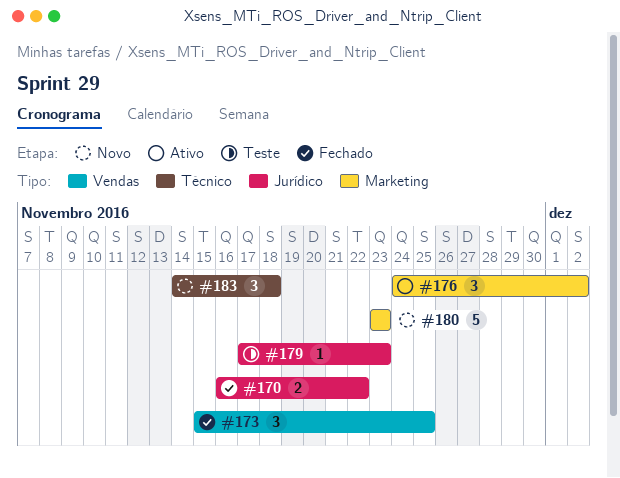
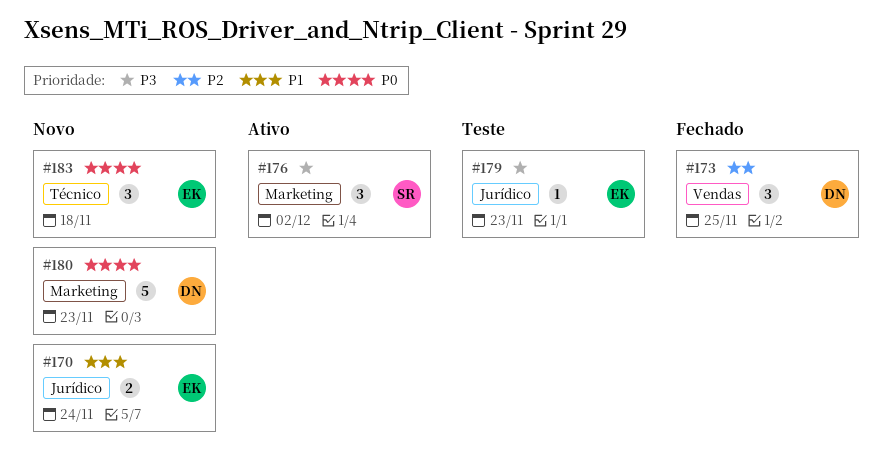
#170, status: Fechado -> Novo
#170, due: Nov 22 -> Nov 24

